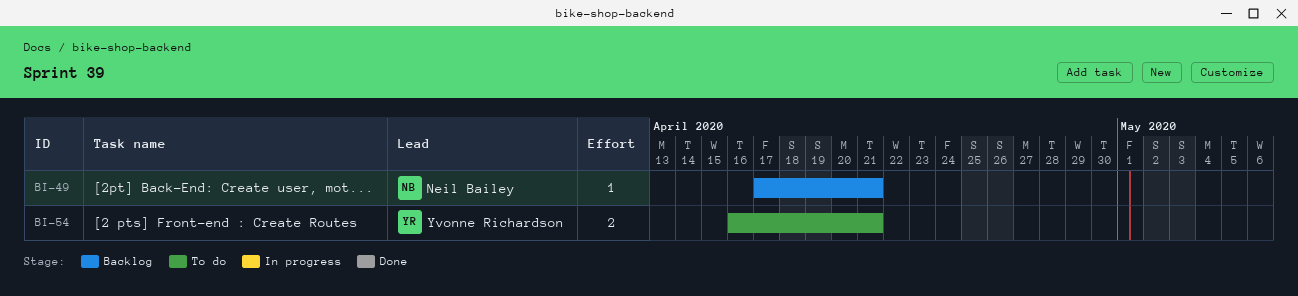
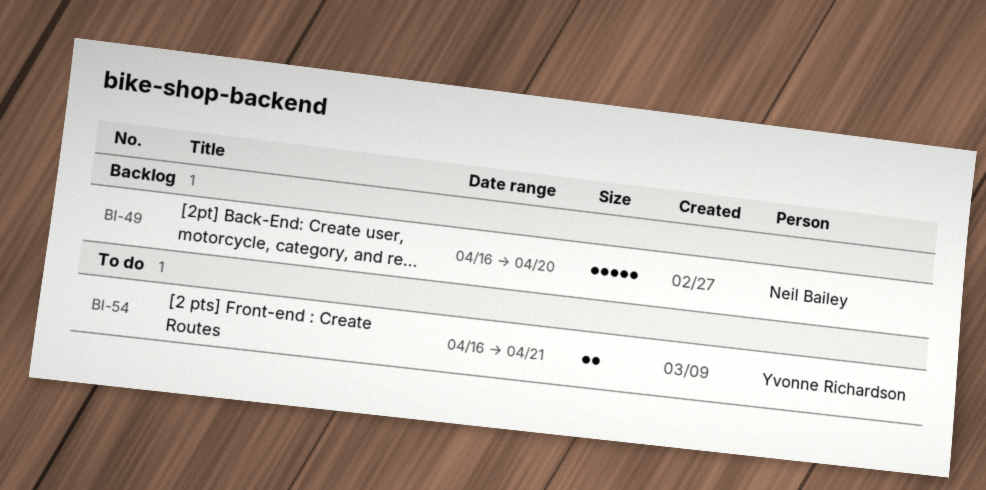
BI-49, estimate: 1 -> 5
BI-49, start: Apr 17 -> Apr 16
BI-49, due: Apr 21 -> Apr 20

